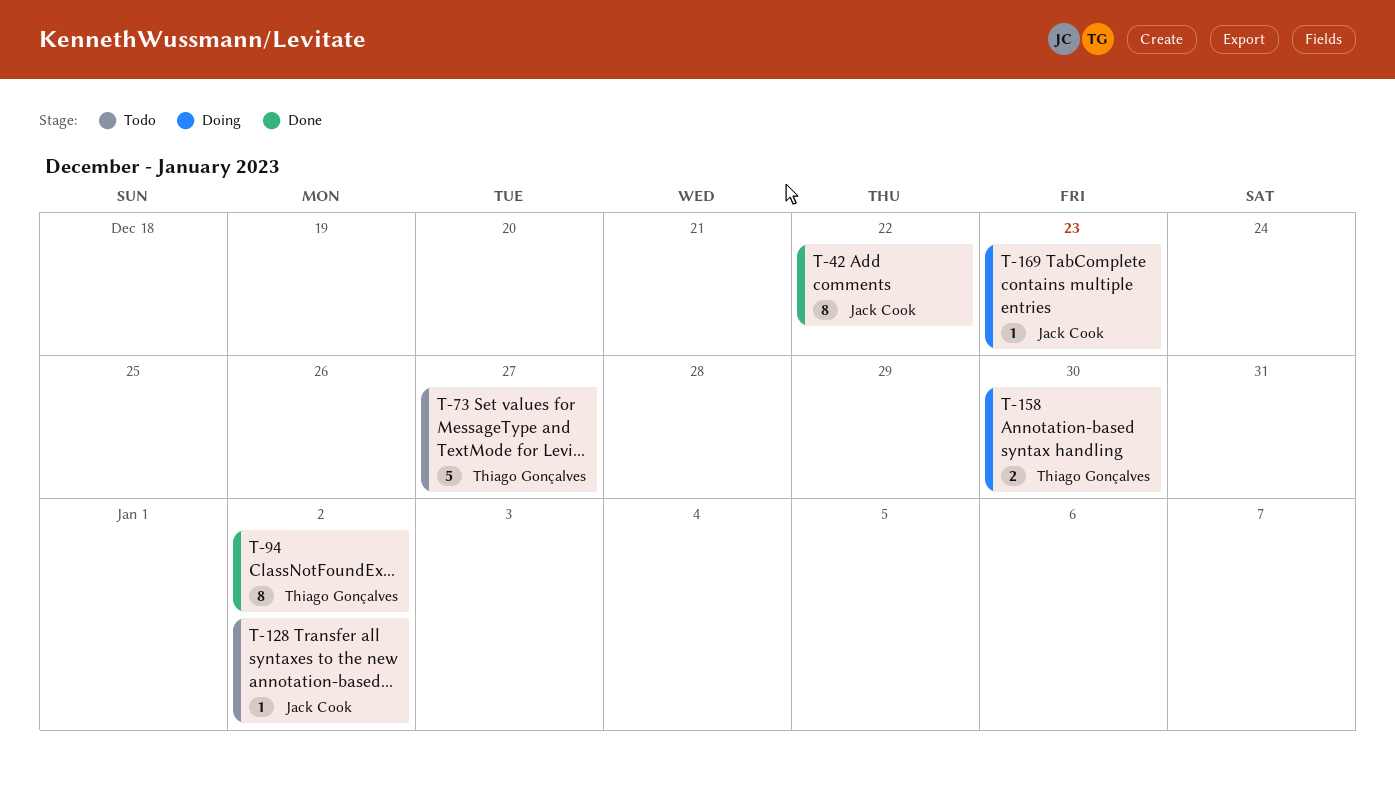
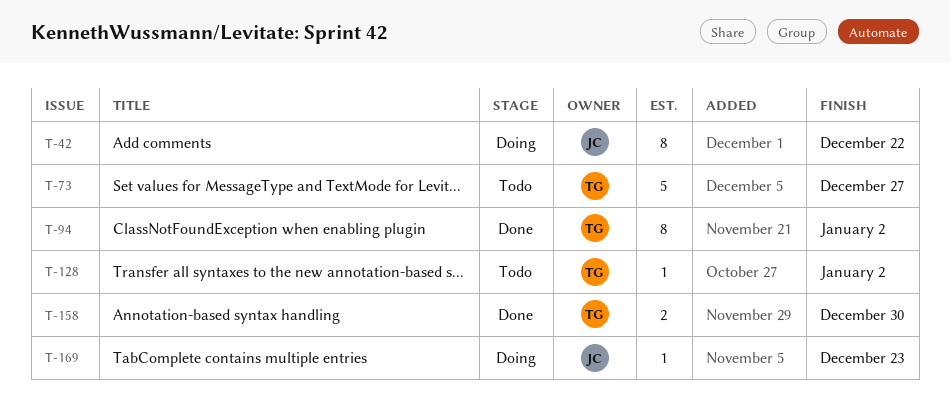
T-42, status: Done -> Doing
T-128, owner: Jack Cook -> Thiago Gonçalves
T-158, status: Doing -> Done

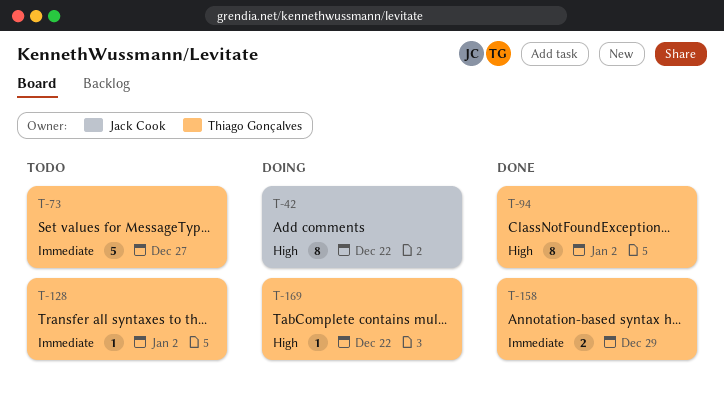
T-158, due: Dec 30 -> Dec 29
T-169, owner: Jack Cook -> Thiago Gonçalves
T-169, due: Dec 23 -> Dec 22

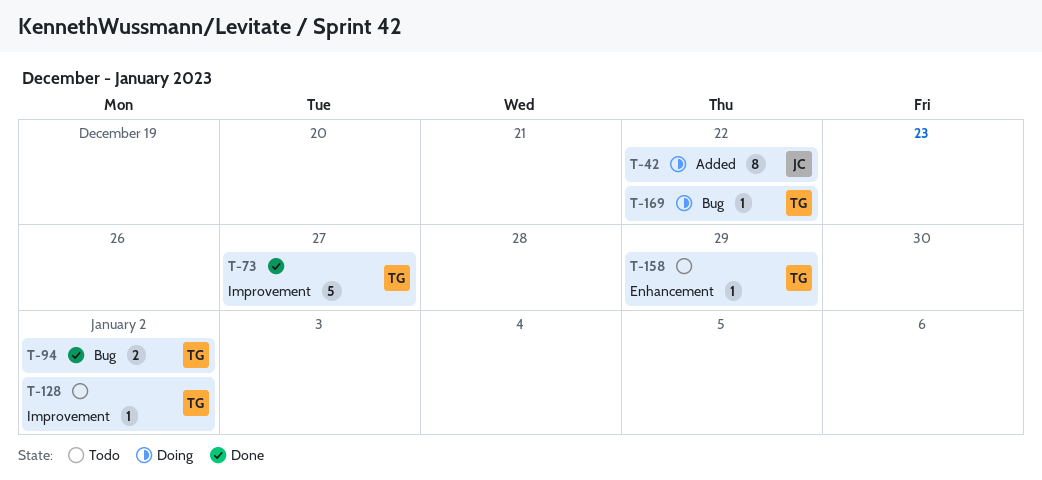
T-73, status: Todo -> Done
T-94, estimate: 8 -> 2
T-158, status: Done -> Todo
T-158, estimate: 2 -> 1

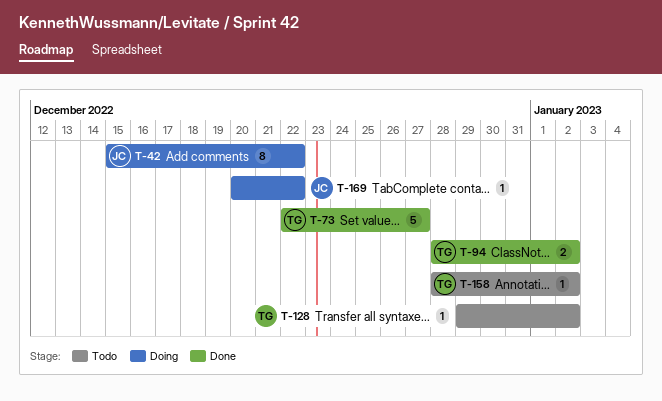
T-158, due: Dec 29 -> Jan 2
T-169, owner: TG -> JC

